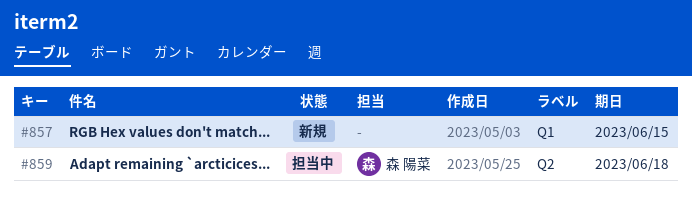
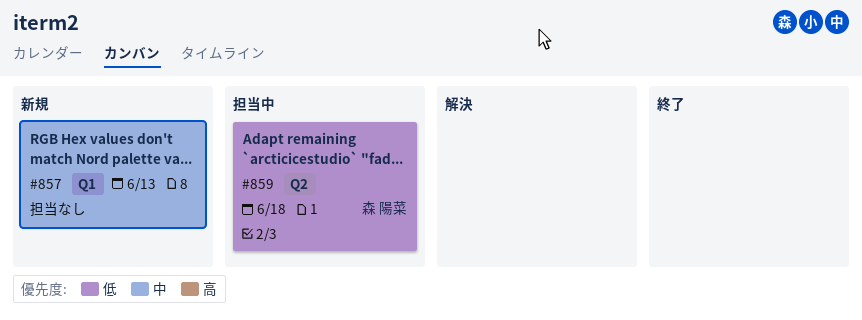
#857, due: Jun 15 -> Jun 13

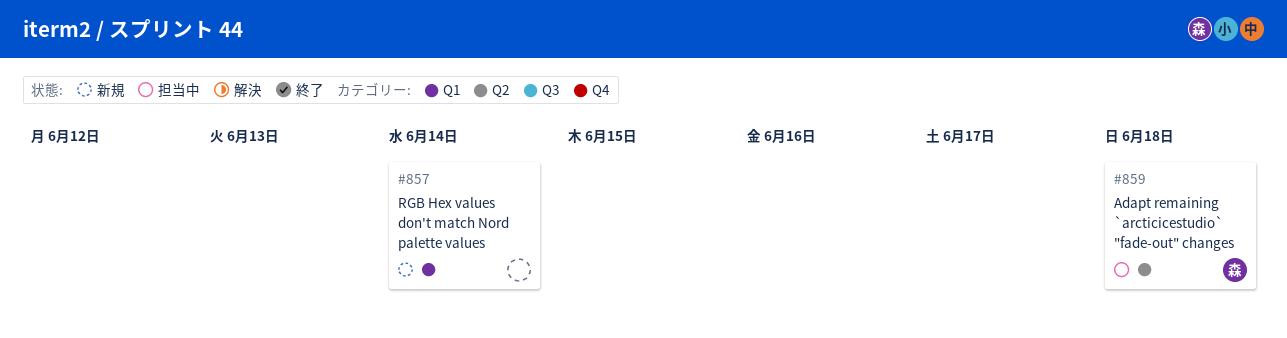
#857, due: Jun 13 -> Jun 14

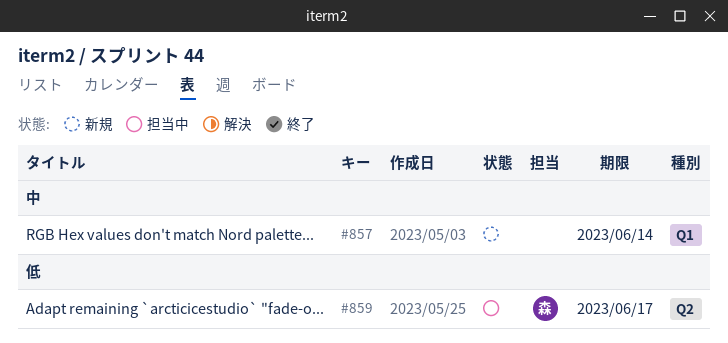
#859, due: Jun 18 -> Jun 17

